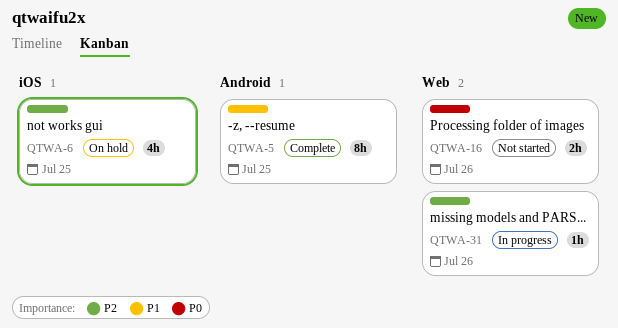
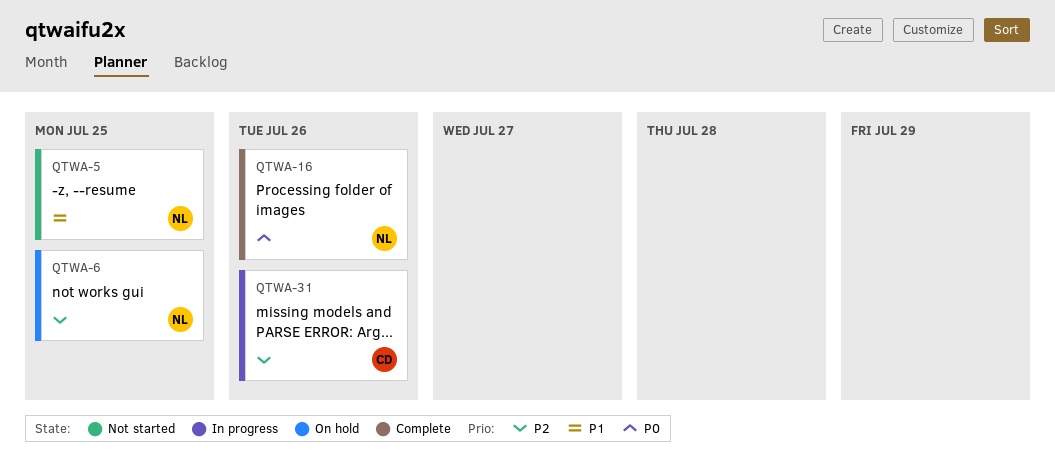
QTWA-5, status: Complete -> Not started
QTWA-16, status: Not started -> Complete

